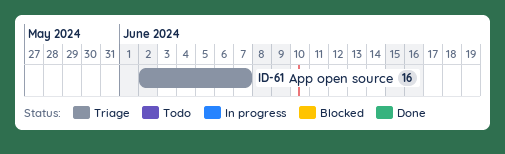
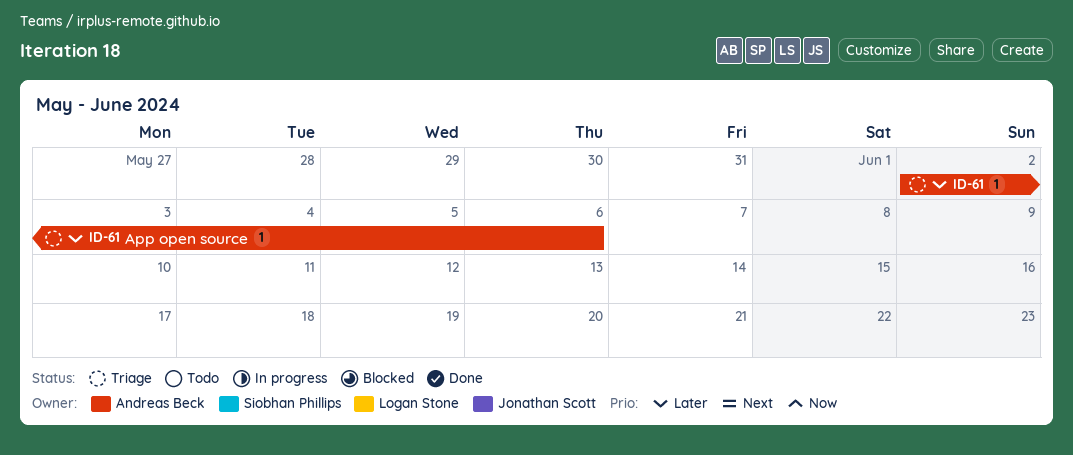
ID-61, estimate: 16 -> 1
ID-61, due: Jun 7 -> Jun 6

